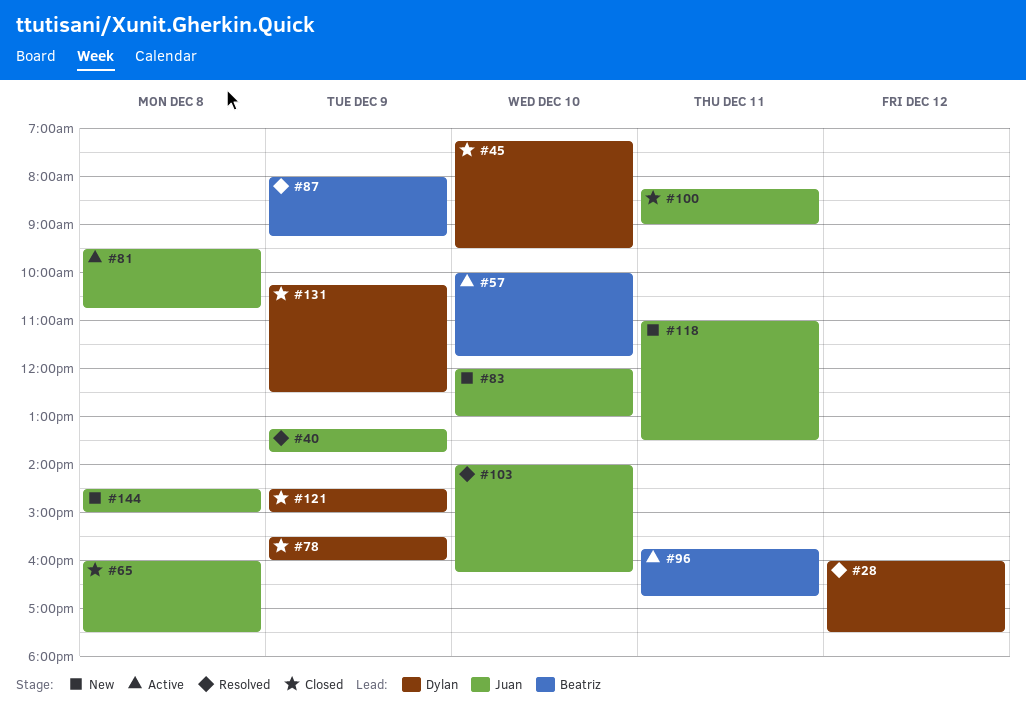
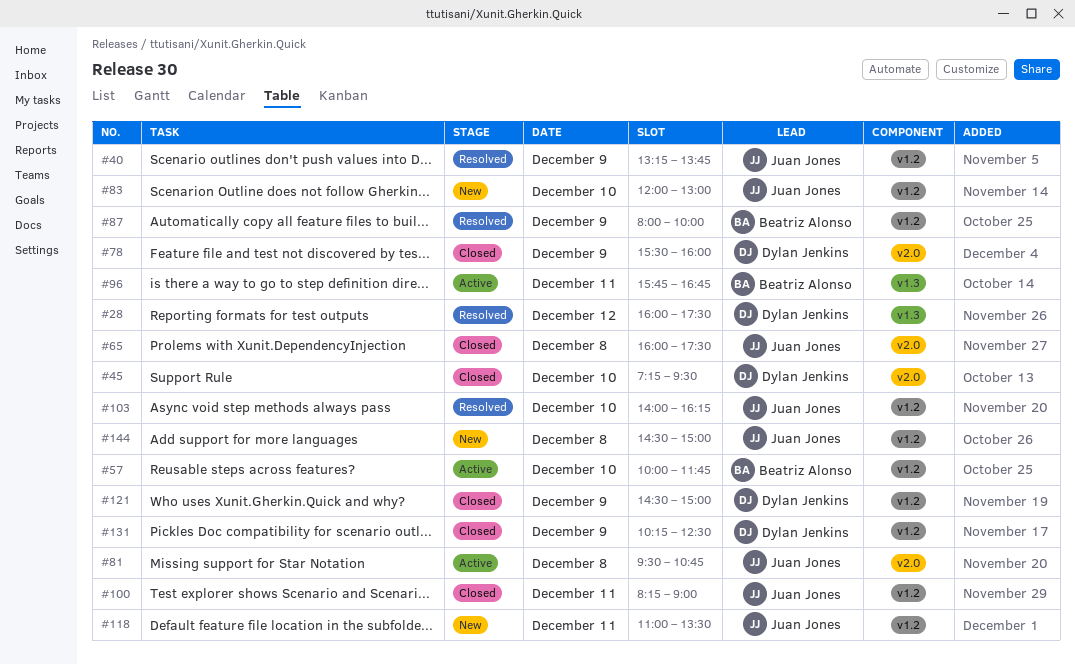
#87, ends: 09:15 -> 10:00

